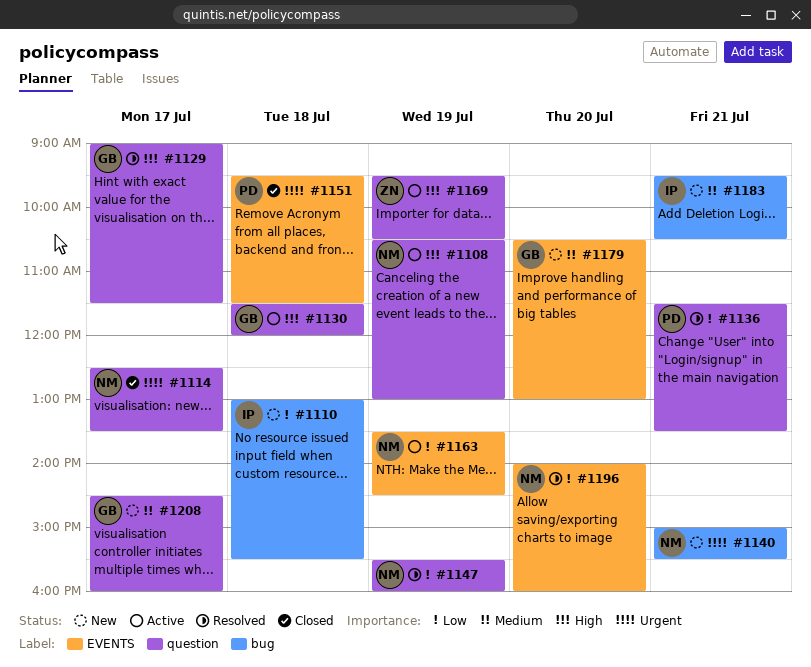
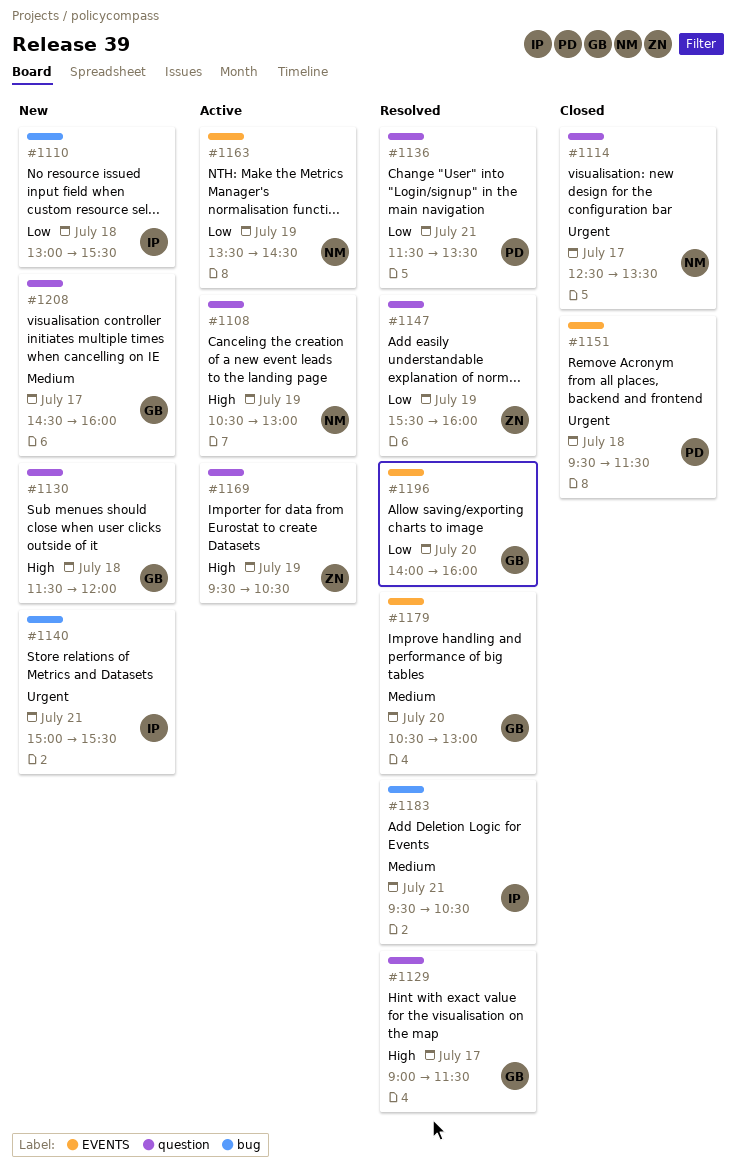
#1130, status: Active -> New
#1140, owner: NM -> IP
#1147, owner: NM -> ZN
#1179, status: New -> Resolved
#1183, status: New -> Resolved
#1196, owner: NM -> GB

